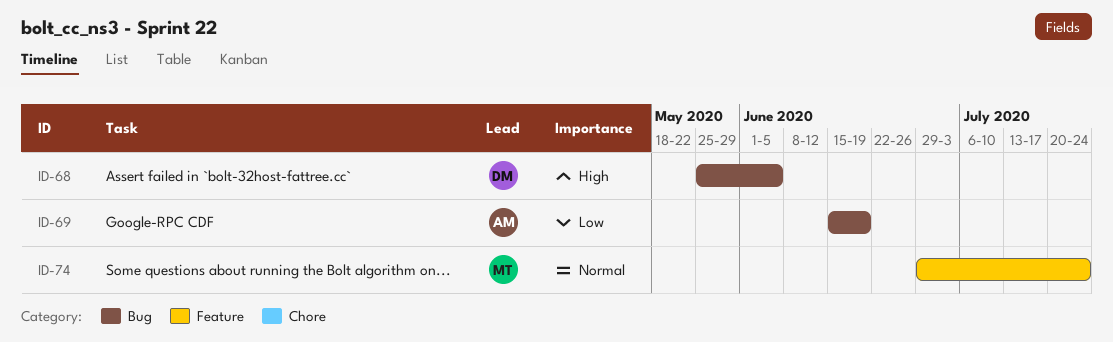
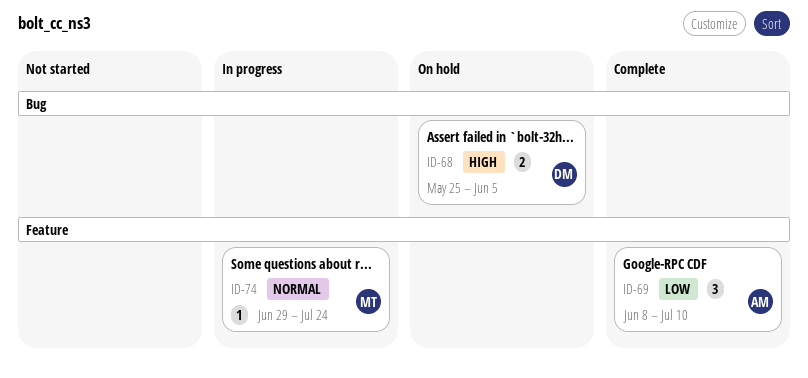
ID-69, label: Bug -> Feature
ID-69, start: Jun 15 -> Jun 8
ID-69, due: Jun 19 -> Jul 10

